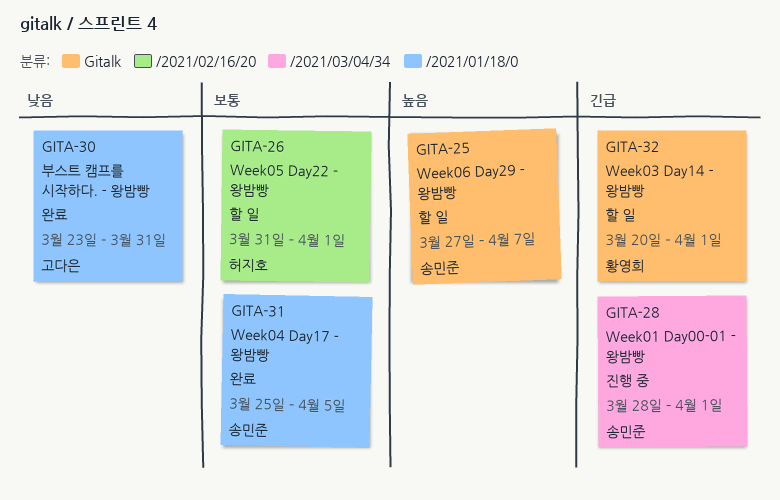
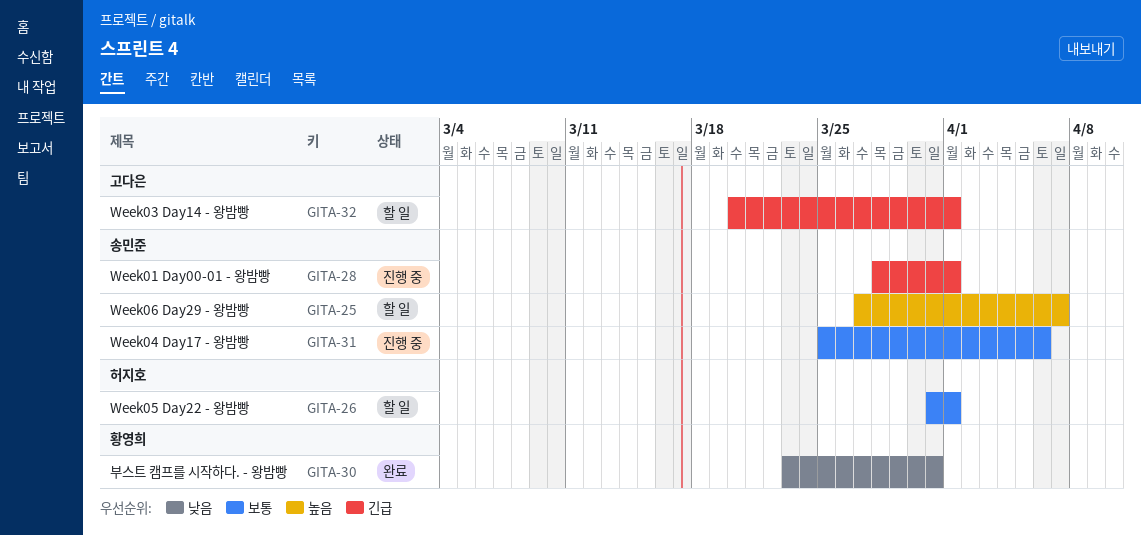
GITA-30, owner: 고다은 -> 황영희
GITA-31, status: 완료 -> 진행 중
GITA-31, due: Apr 5 -> Apr 6
GITA-32, owner: 황영희 -> 고다은

